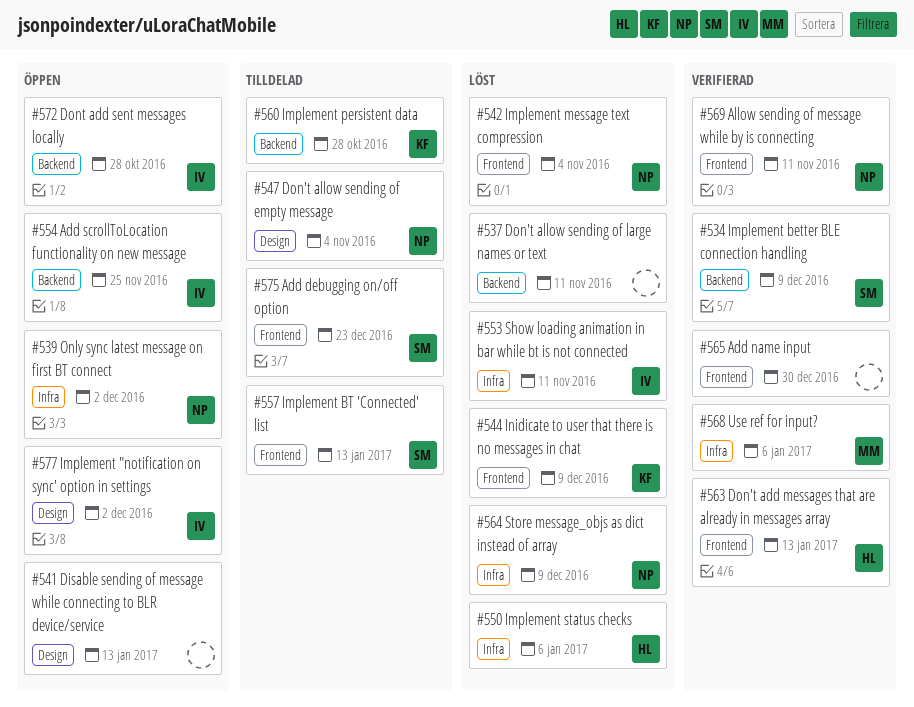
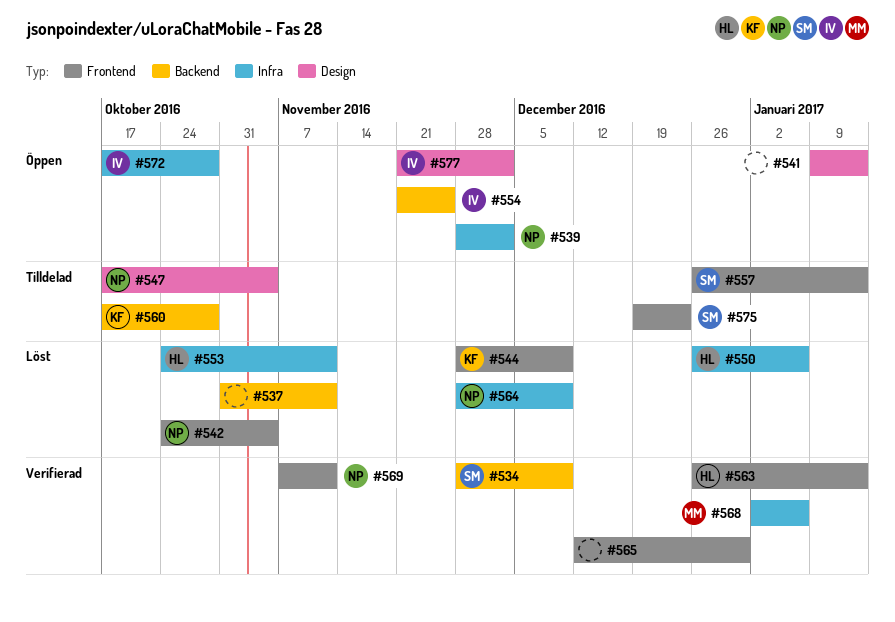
#553, owner: IV -> HL
#572, label: Backend -> Infra

